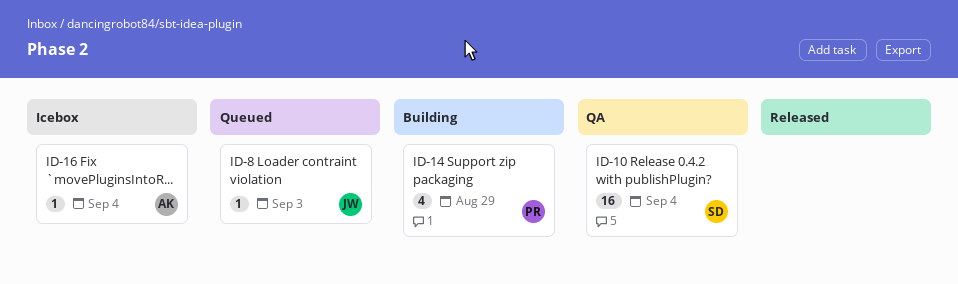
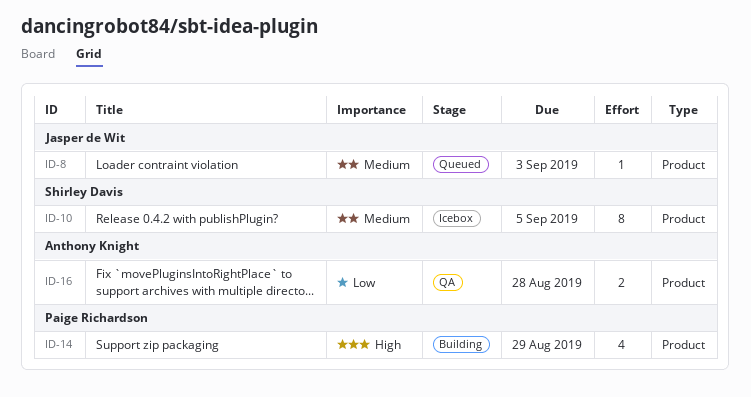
ID-10, status: QA -> Icebox
ID-10, estimate: 16 -> 8
ID-10, due: Sep 4 -> Sep 5
ID-16, status: Icebox -> QA
ID-16, estimate: 1 -> 2
ID-16, due: Sep 4 -> Aug 28

